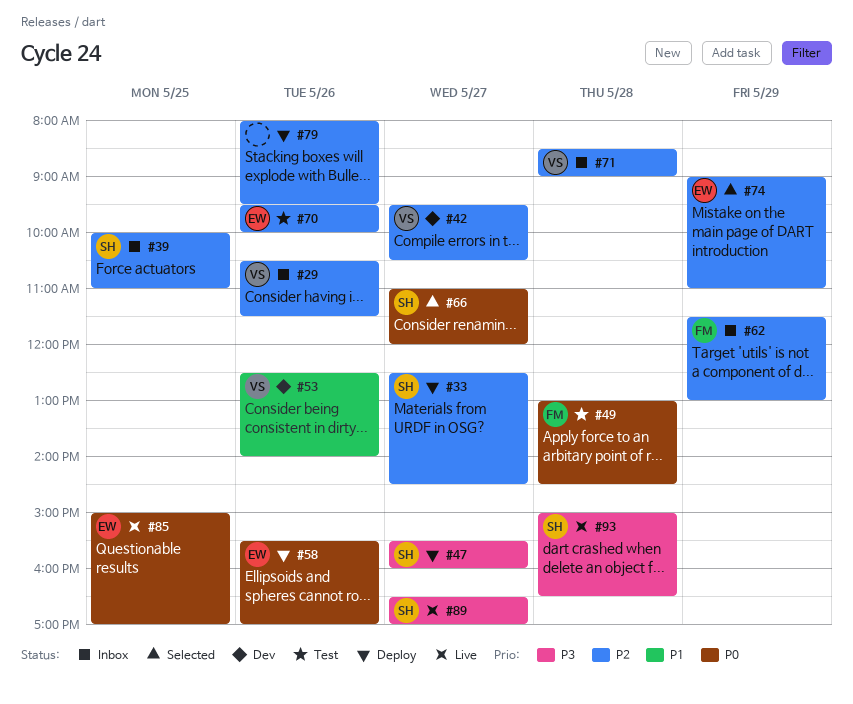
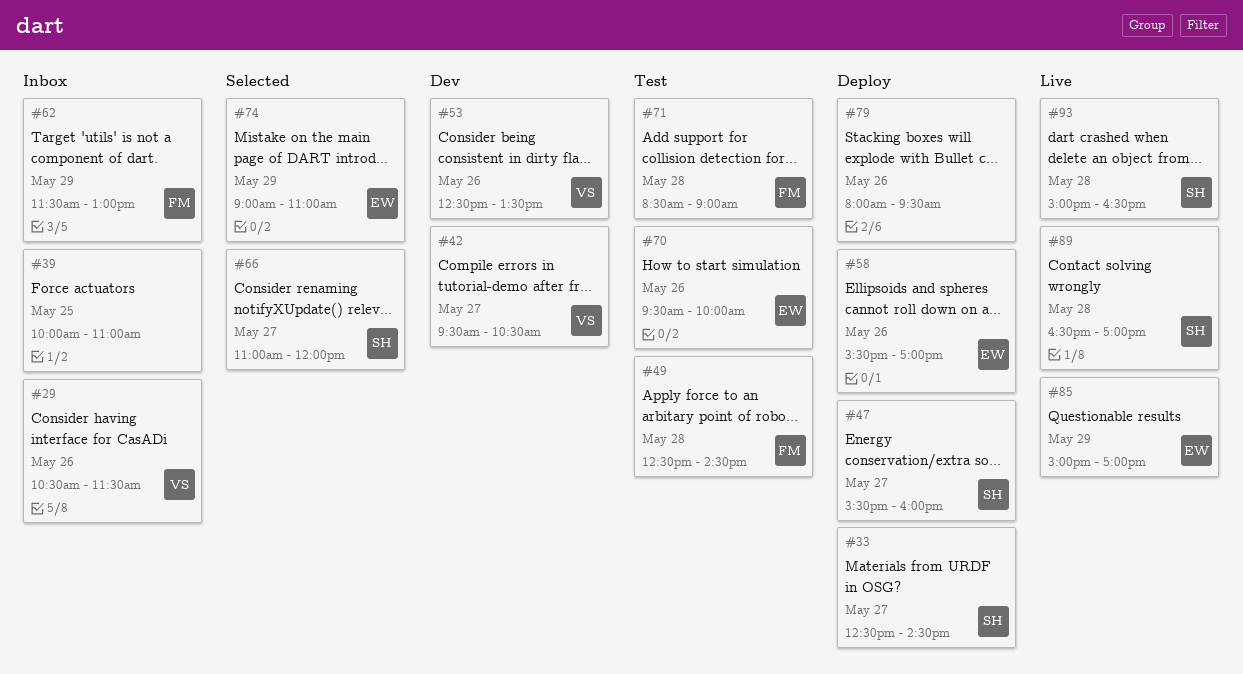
#39, owner: SH -> none
#49, begins: 13:00 -> 12:30
#53, ends: 14:00 -> 13:30
#71, status: Inbox -> Test
#71, owner: VS -> FM
#85, day: May 25 -> May 29
#89, day: May 27 -> May 28

